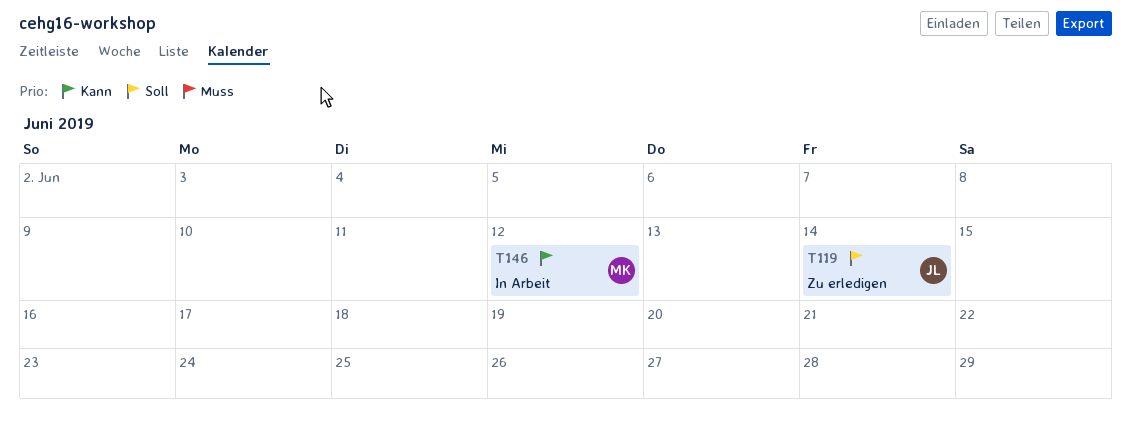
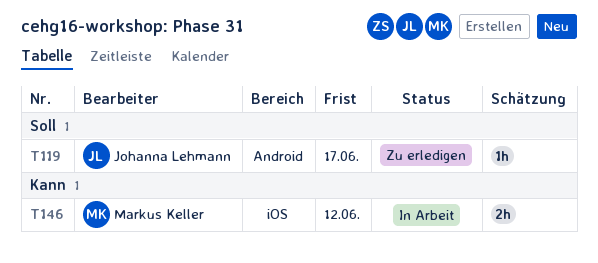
T119, due: Jun 14 -> Jun 17

